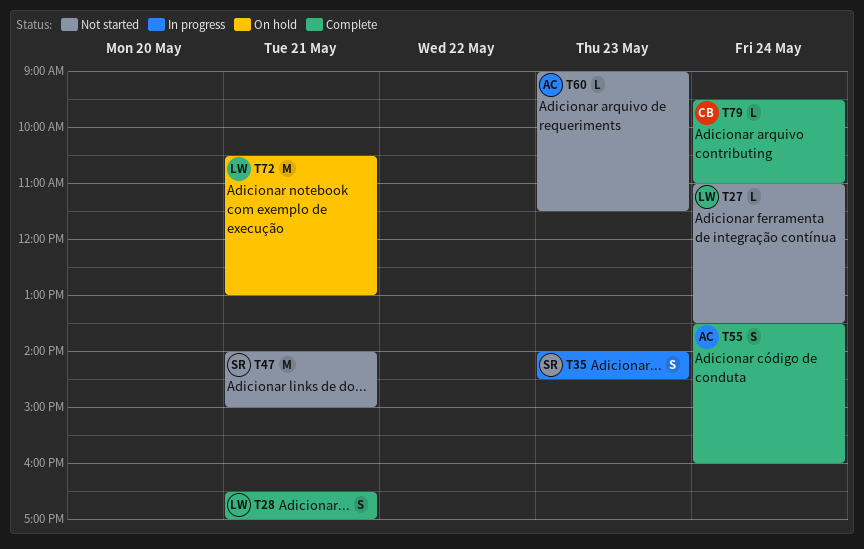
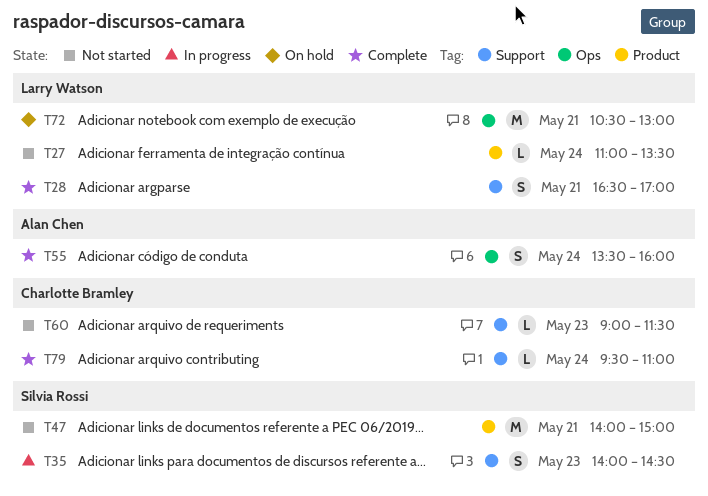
T60, owner: Alan Chen -> Charlotte Bramley

